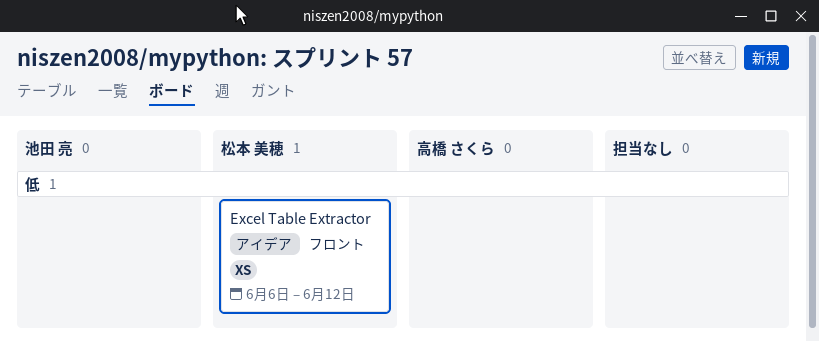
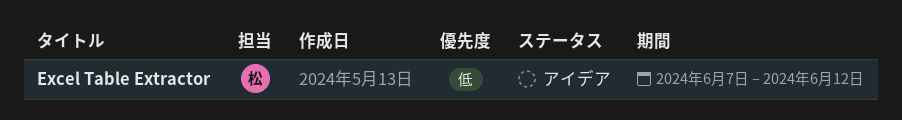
Excel Table Extractor, start: Jun 6 -> Jun 7

